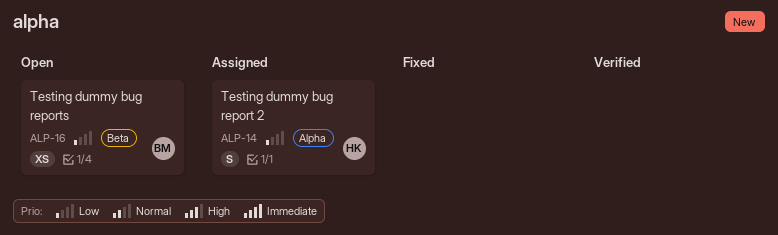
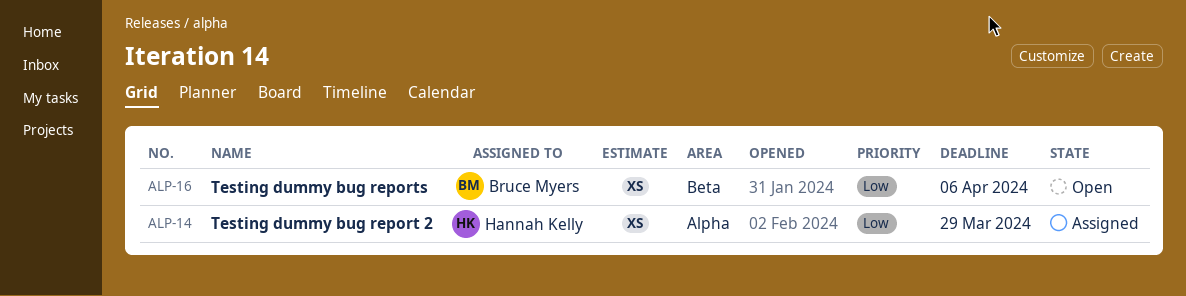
ALP-14, estimate: S -> XS

